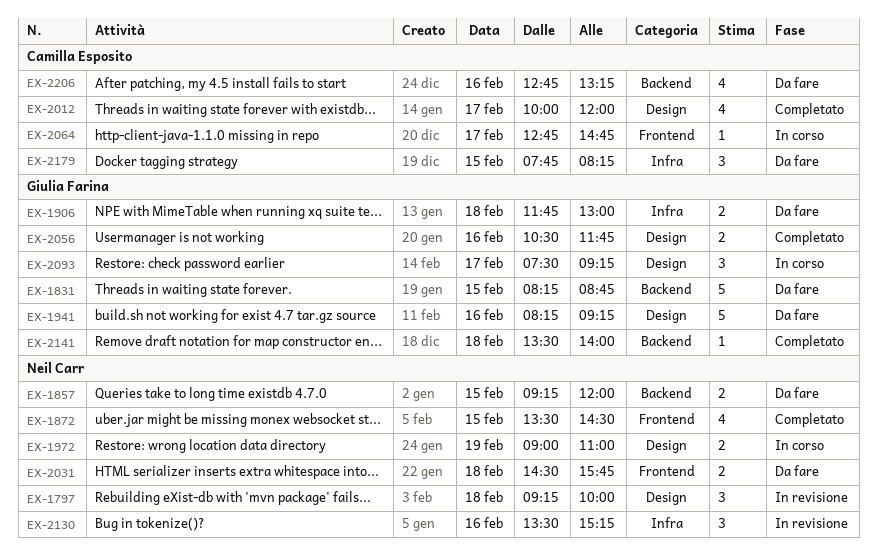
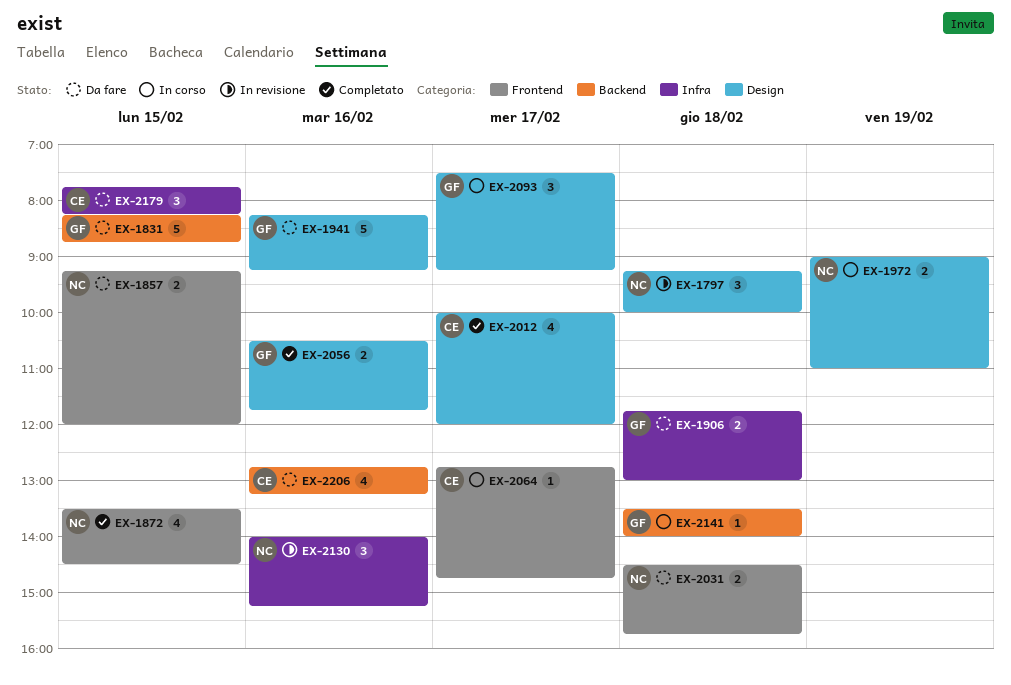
EX-1857, label: Backend -> Frontend
EX-2130, begins: 13:30 -> 14:00
EX-2141, status: Completato -> In corso

